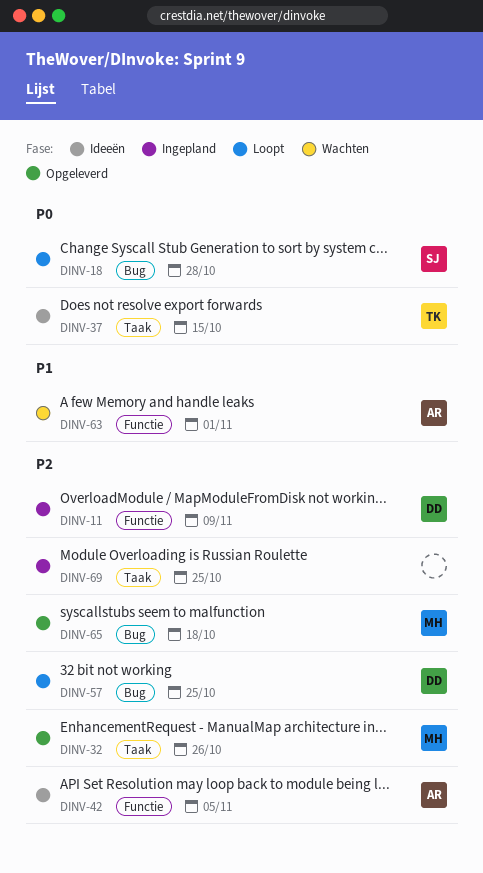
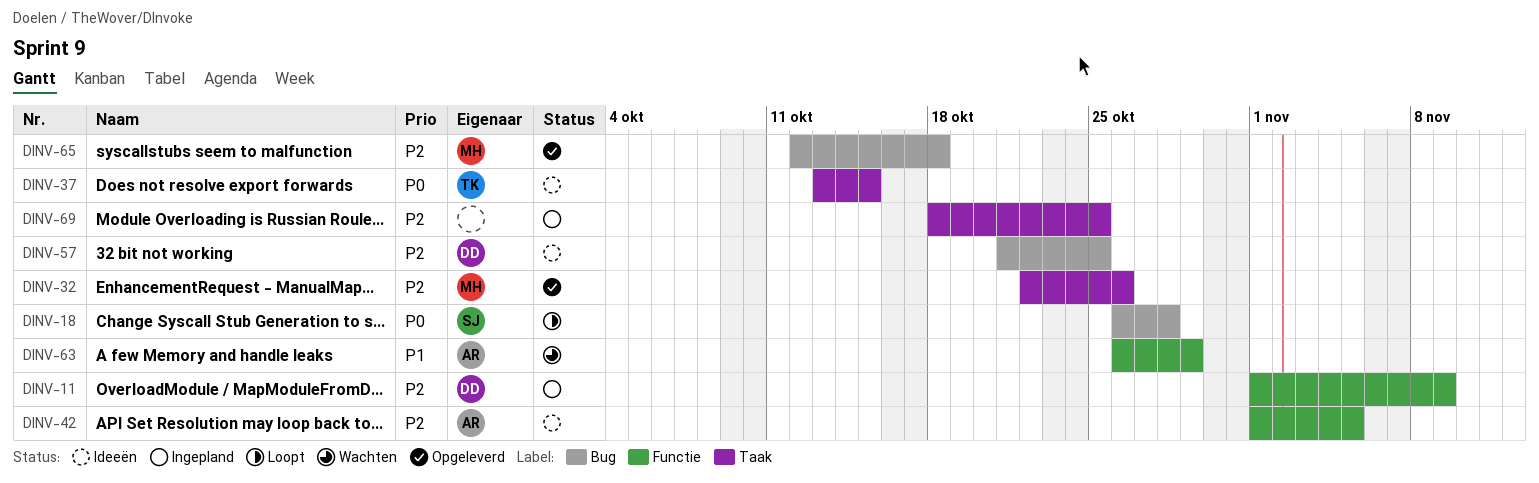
DINV-57, status: Loopt -> Ideeën
DINV-63, due: Nov 1 -> Oct 29

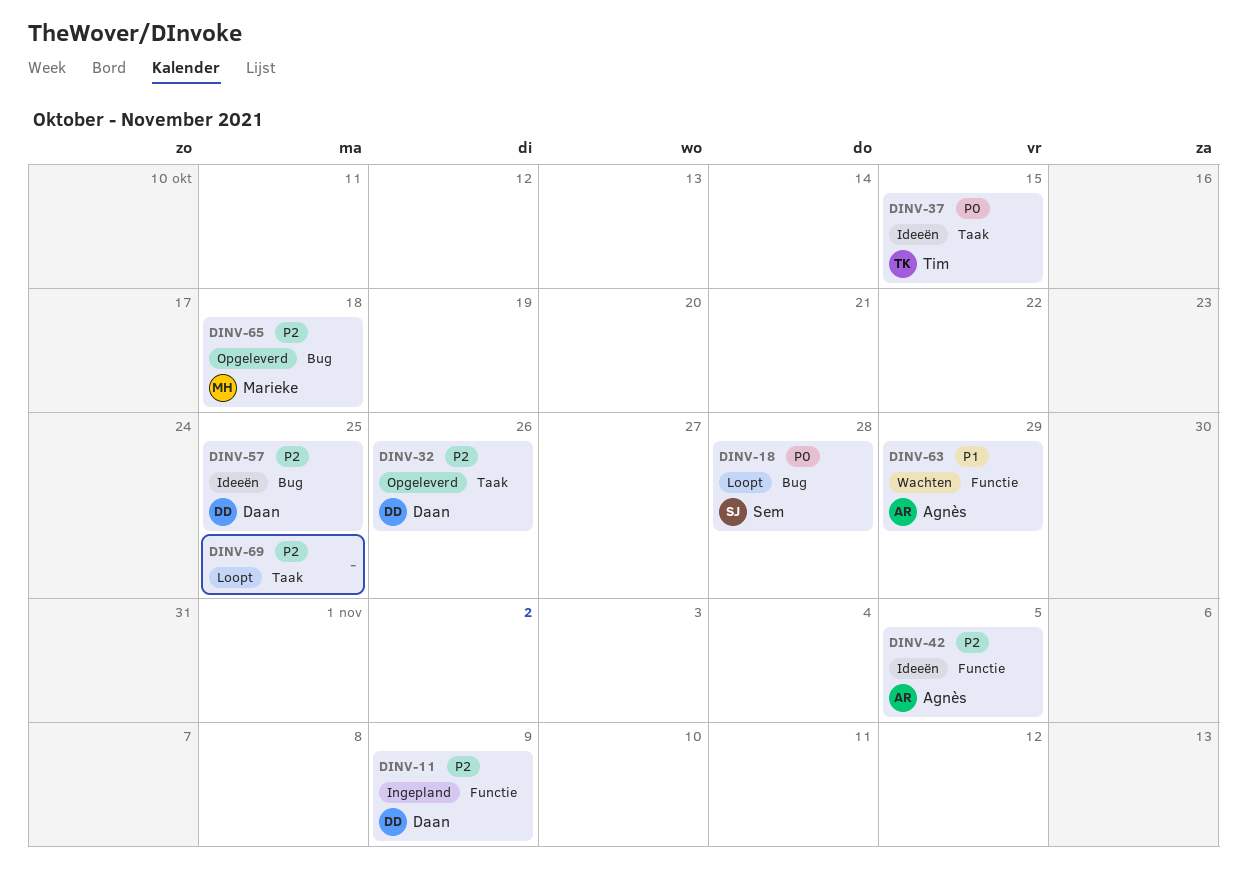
DINV-32, owner: Marieke -> Daan
DINV-69, status: Ingepland -> Loopt

